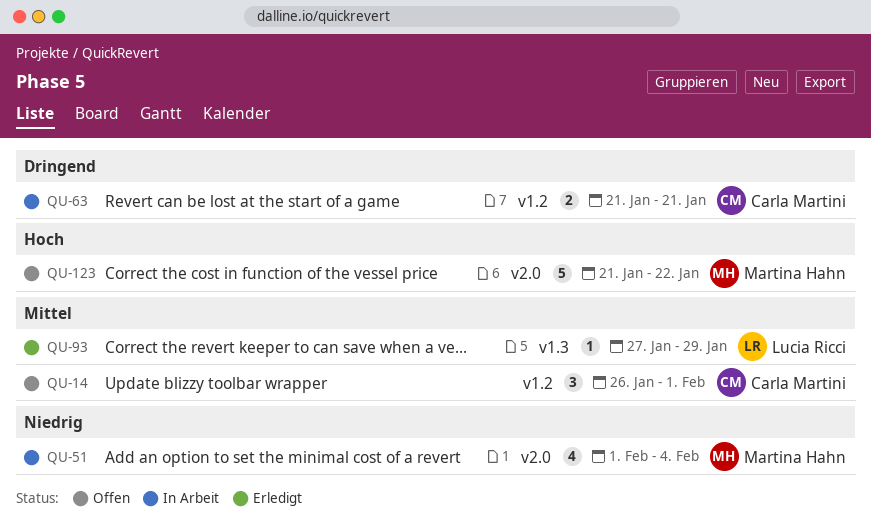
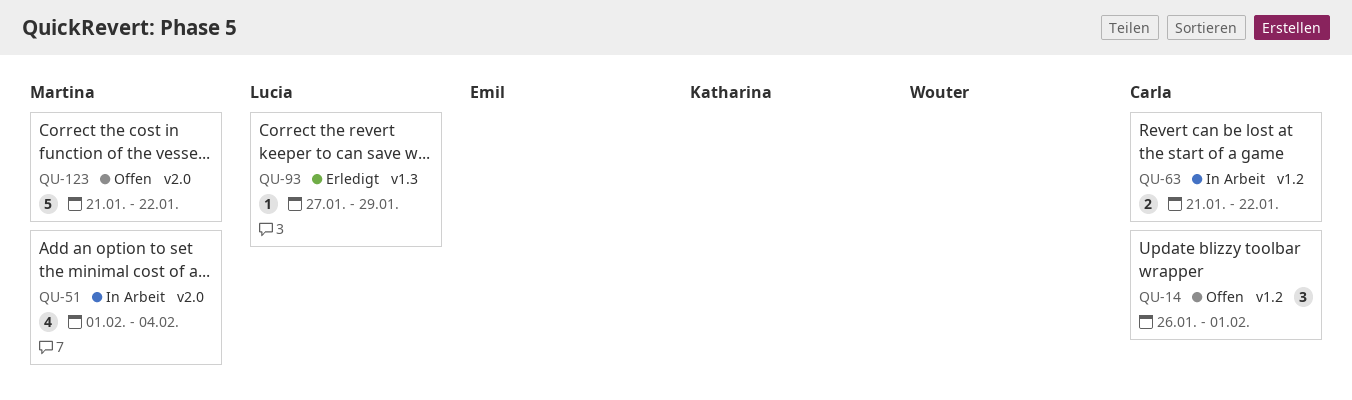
QU-63, due: Jan 21 -> Jan 22

